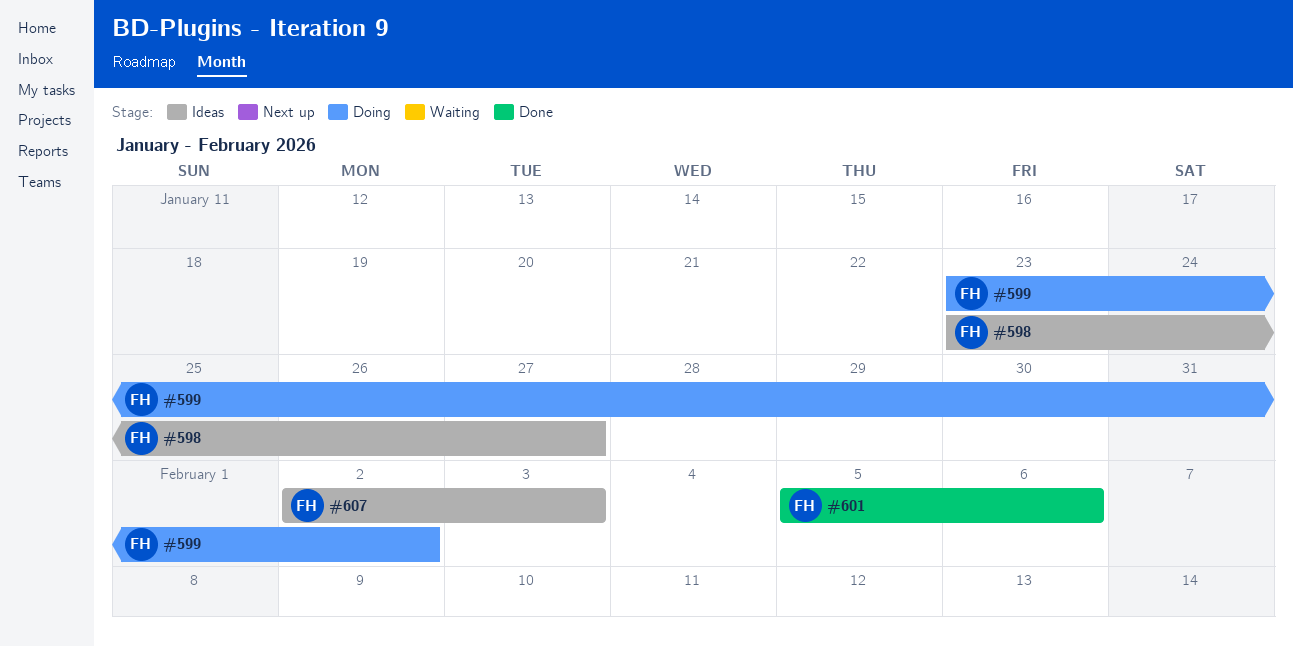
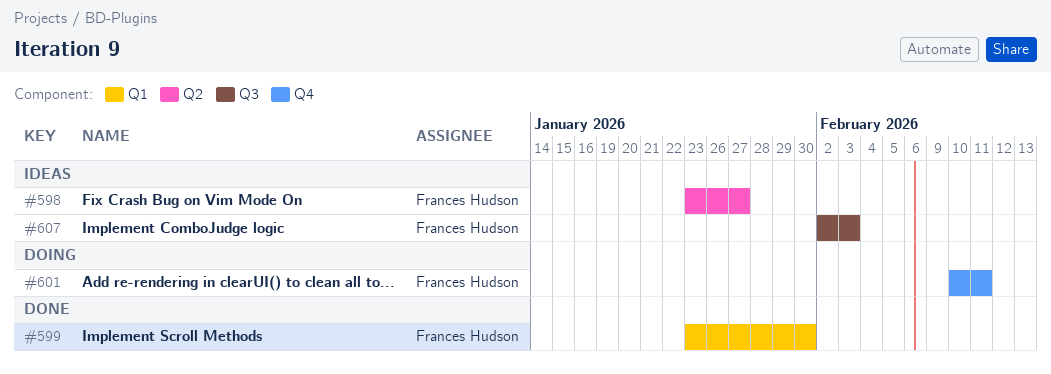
#599, status: Doing -> Done
#599, due: Feb 2 -> Jan 30
#601, status: Done -> Doing
#601, start: Feb 5 -> Feb 10
#601, due: Feb 6 -> Feb 11

